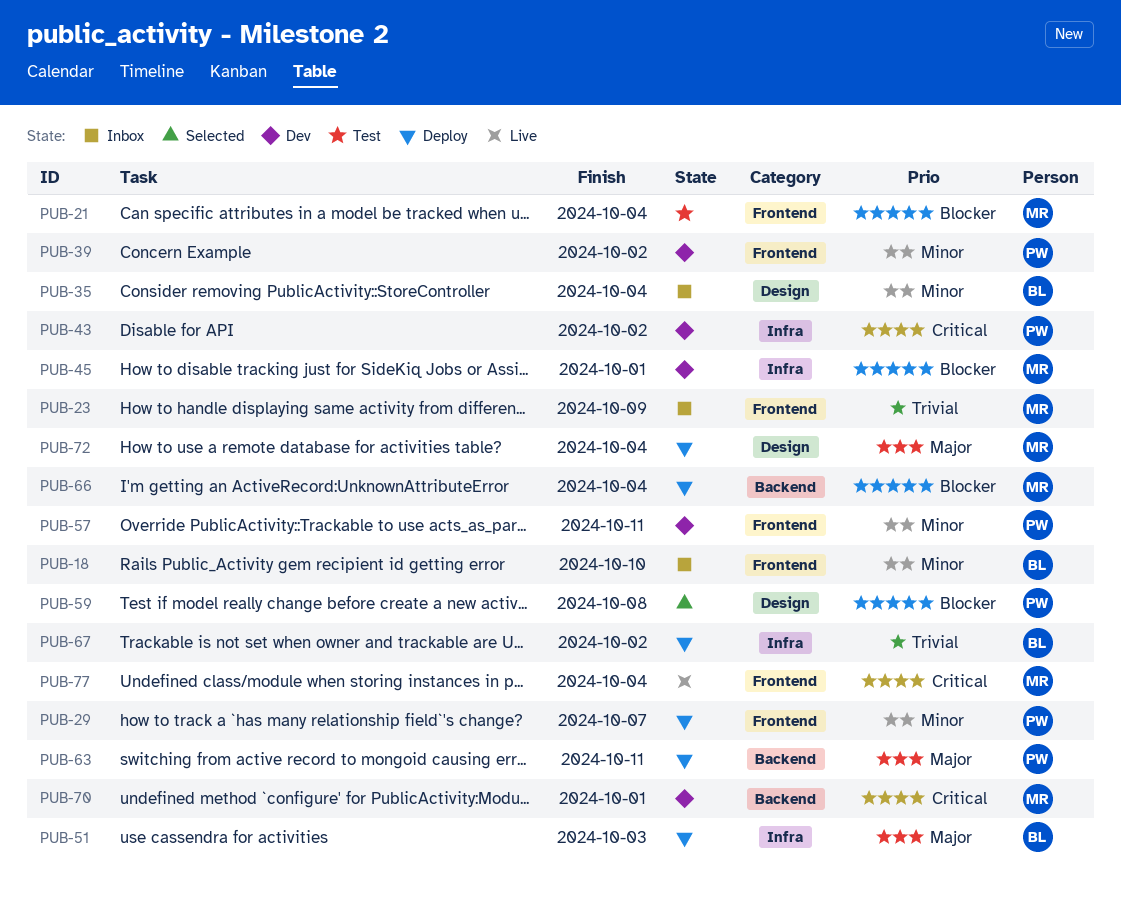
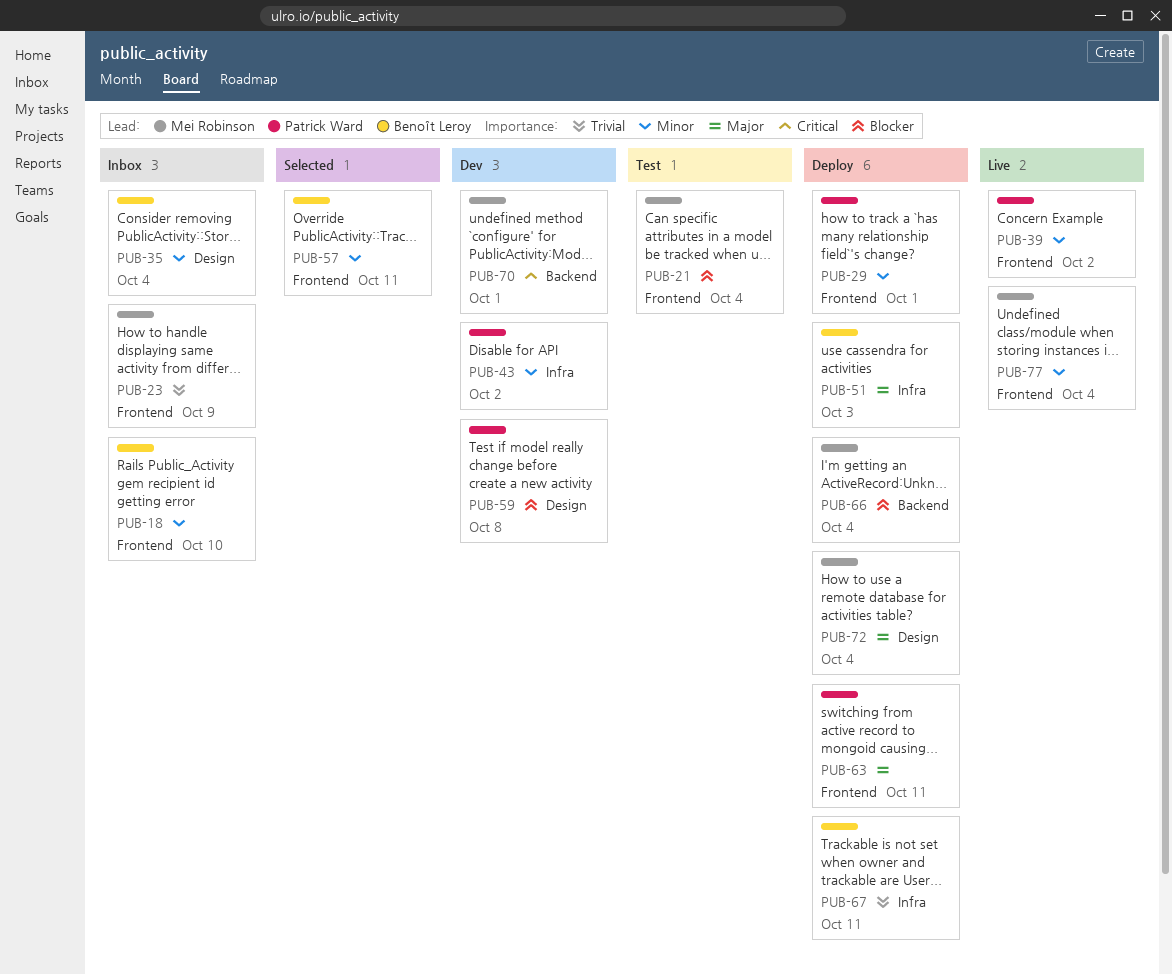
PUB-29, due: Oct 7 -> Oct 1
PUB-39, status: Dev -> Live
PUB-43, priority: Critical -> Minor
PUB-45: present -> none
PUB-57, status: Dev -> Selected
PUB-57, owner: Patrick Ward -> Benoît Leroy
PUB-59, status: Selected -> Dev
PUB-63, label: Backend -> Frontend
PUB-67, due: Oct 2 -> Oct 11
PUB-77, priority: Critical -> Minor

